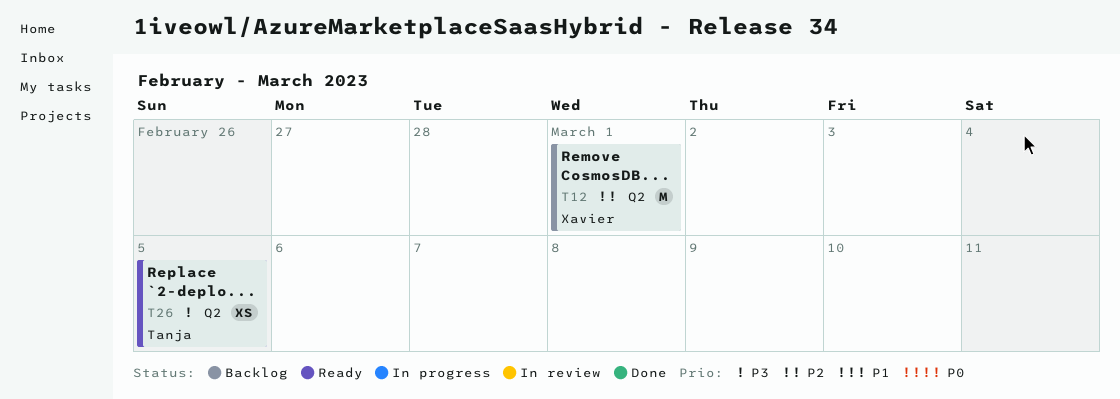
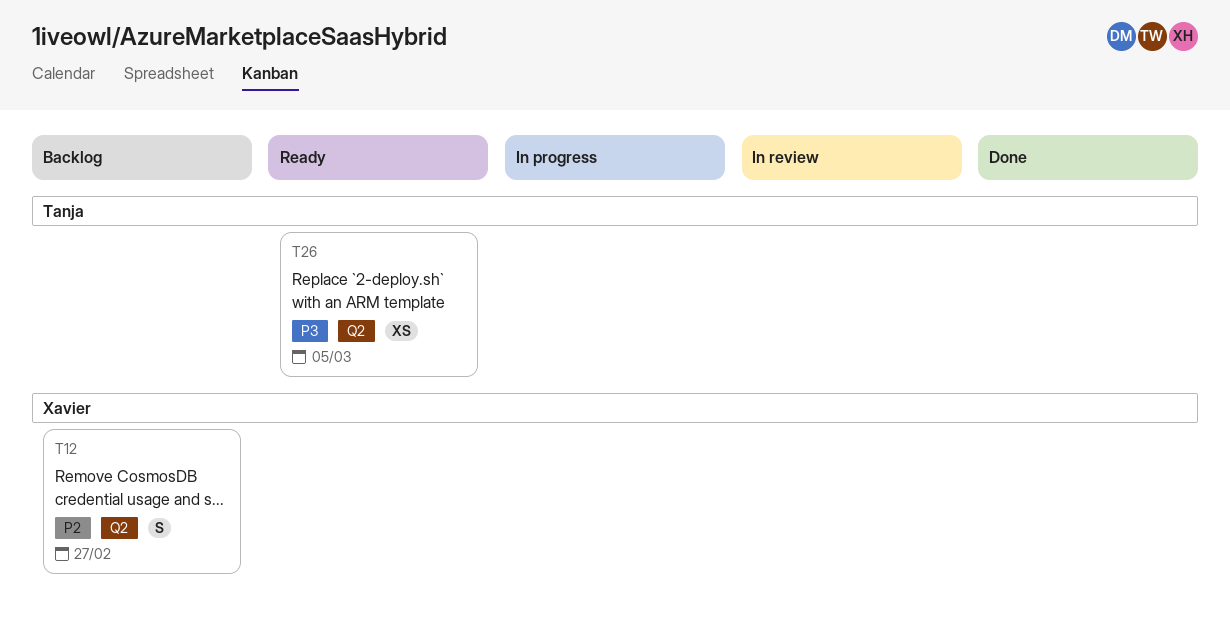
T12, estimate: M -> S
T12, due: Mar 1 -> Feb 27

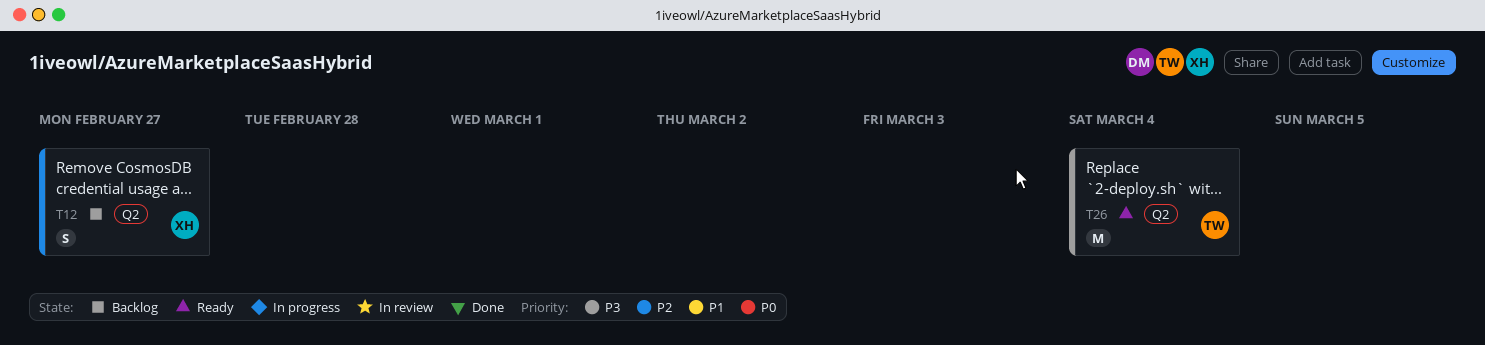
T26, estimate: XS -> M
T26, due: Mar 5 -> Mar 4

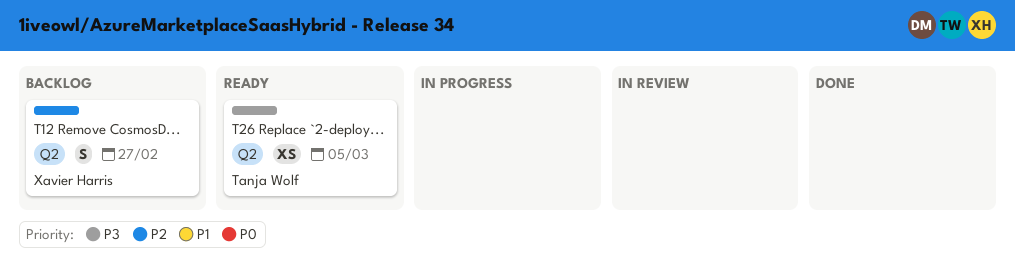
T26, estimate: M -> XS
T26, due: Mar 4 -> Mar 5

